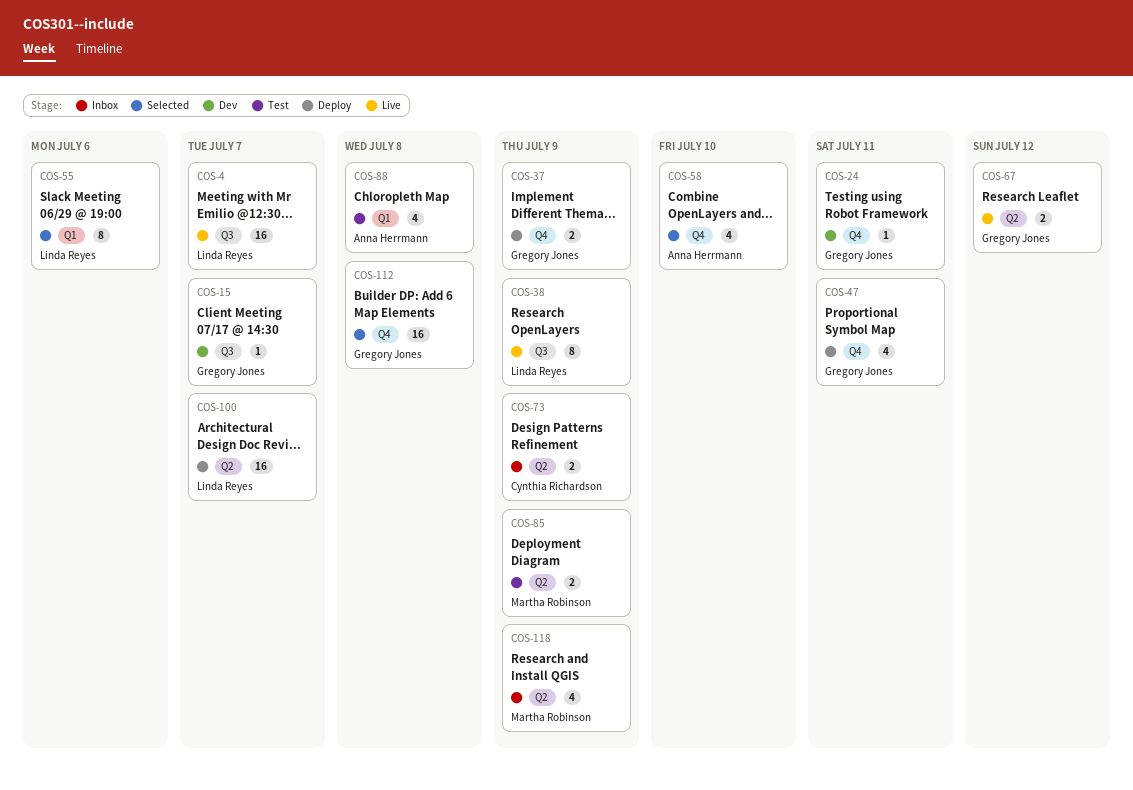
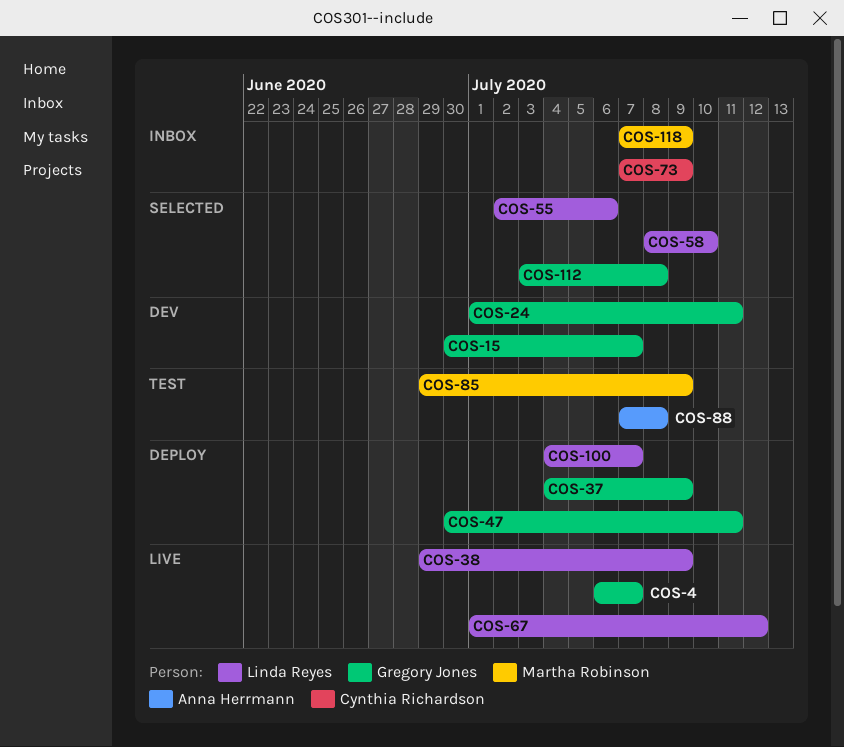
COS-4, owner: Linda Reyes -> Gregory Jones
COS-58, owner: Anna Herrmann -> Linda Reyes
COS-67, owner: Gregory Jones -> Linda Reyes

